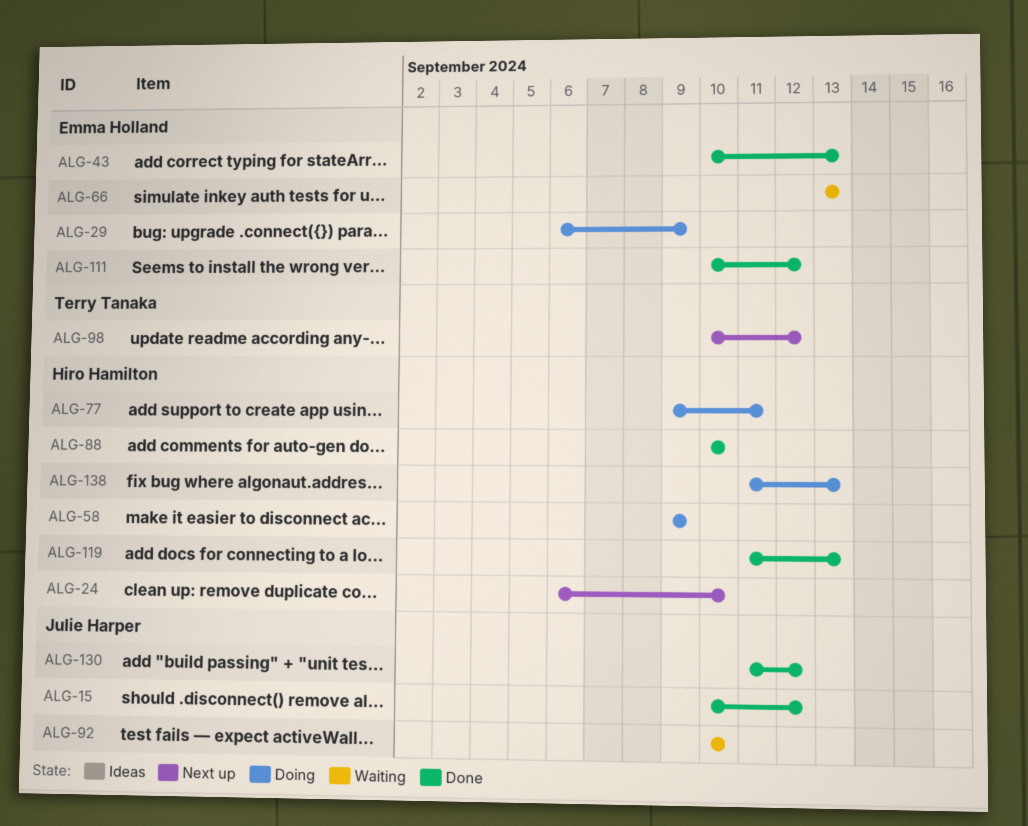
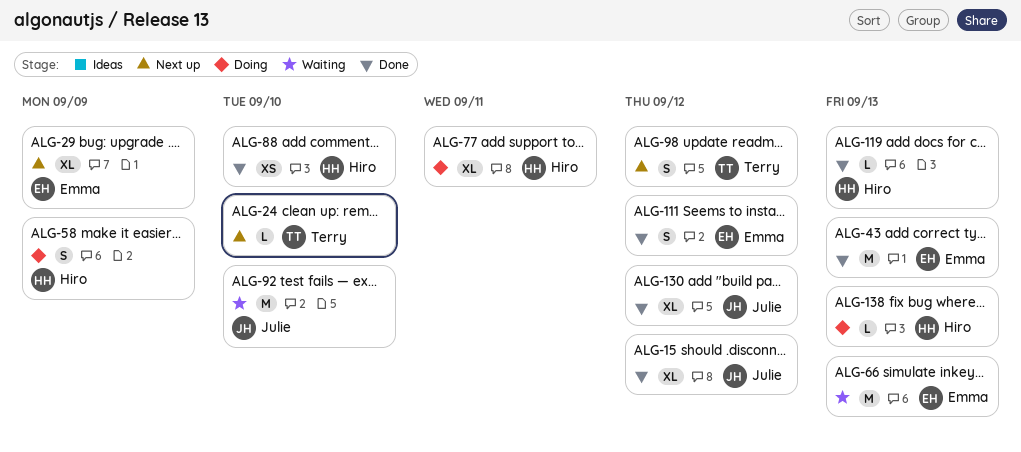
ALG-24, owner: Hiro Hamilton -> Terry Tanaka
ALG-29, status: Doing -> Next up

